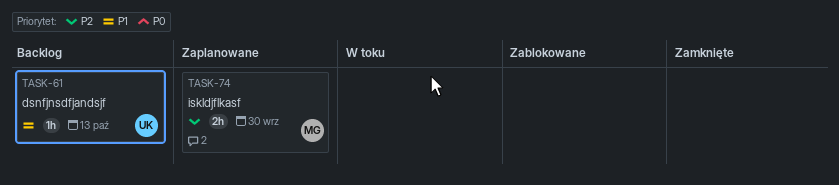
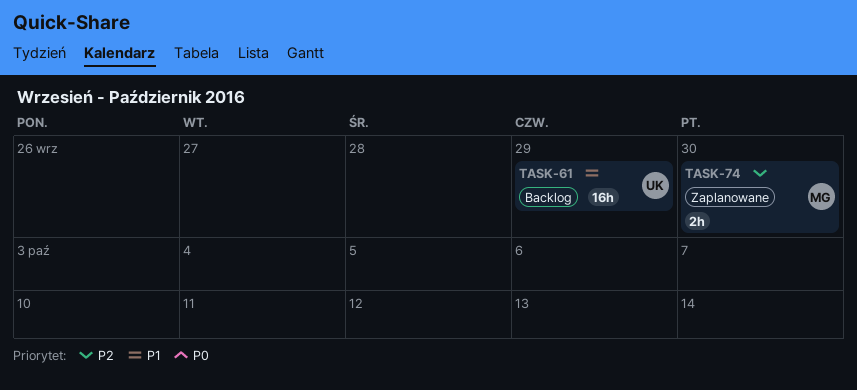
TASK-61, estimate: 1h -> 16h
TASK-61, due: Oct 13 -> Sep 29

